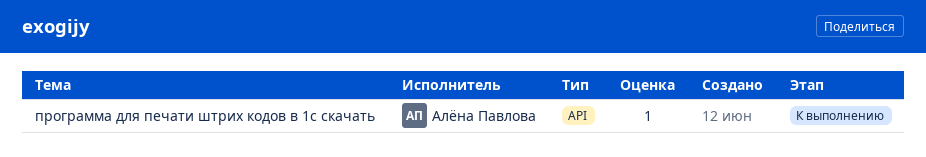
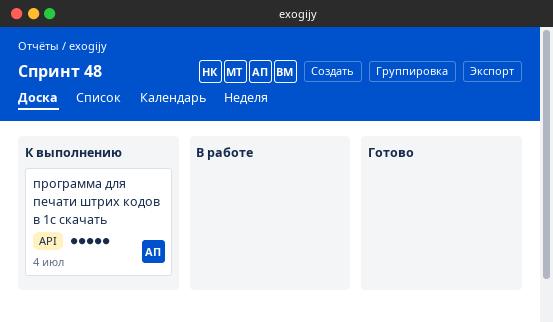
программа для печати штрих кодов в 1с скачать, estimate: 1 -> 5

